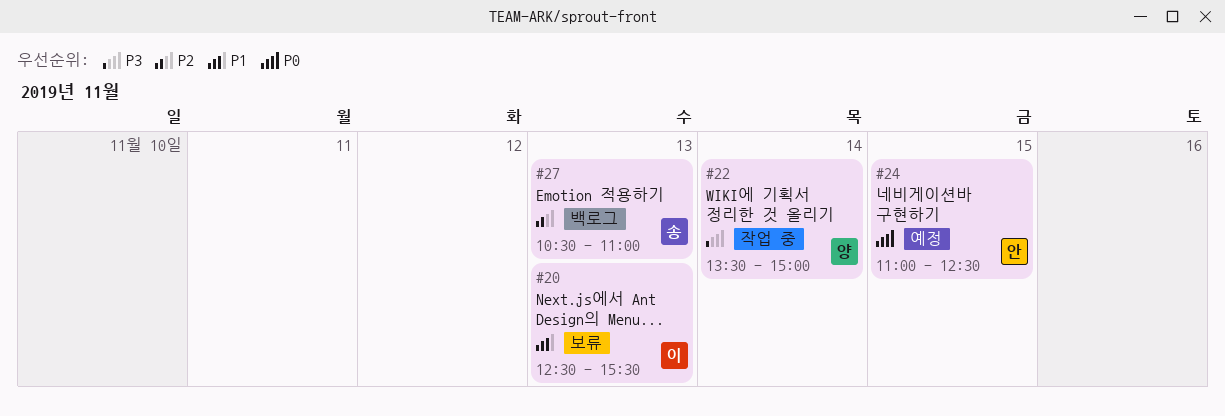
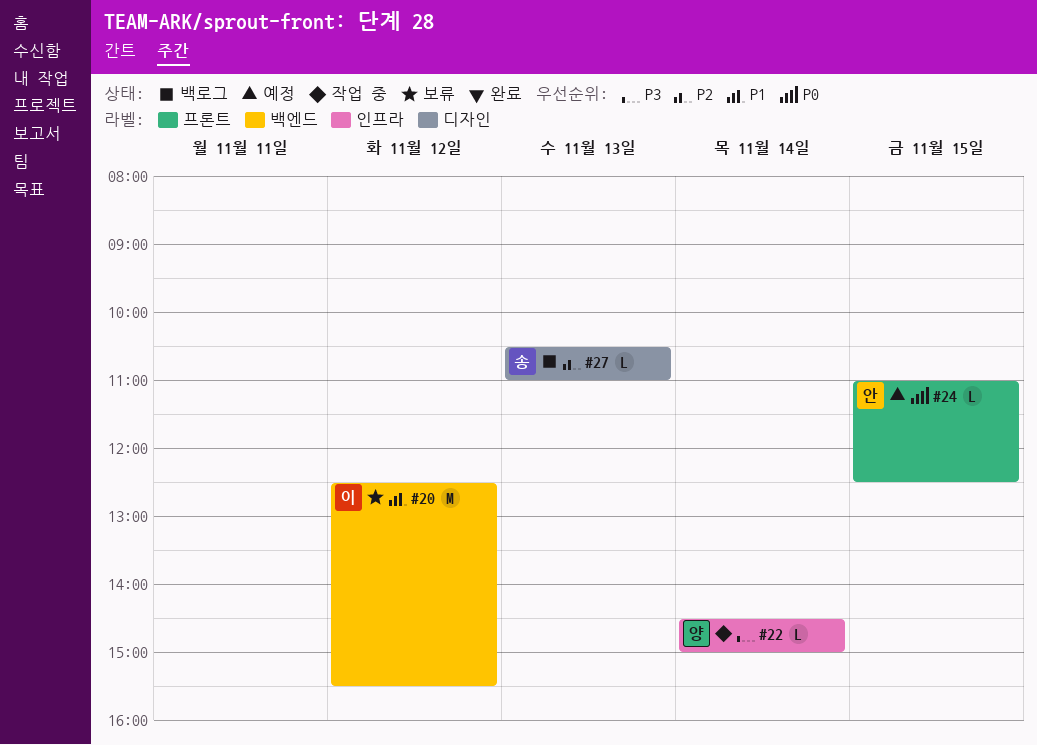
#20, day: Nov 13 -> Nov 12
#22, begins: 13:30 -> 14:30

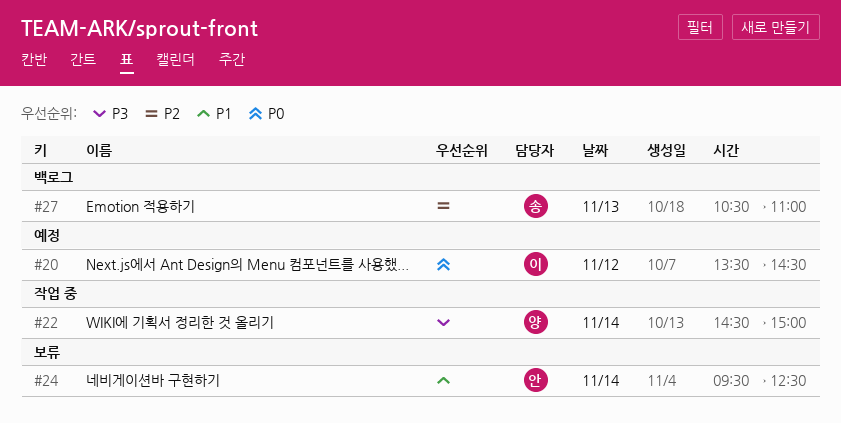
#20, status: 보류 -> 예정
#20, priority: P1 -> P0
#20, begins: 12:30 -> 13:30
#20, ends: 15:30 -> 14:30
#24, status: 예정 -> 보류
#24, priority: P0 -> P1
#24, day: Nov 15 -> Nov 14
#24, begins: 11:00 -> 09:30

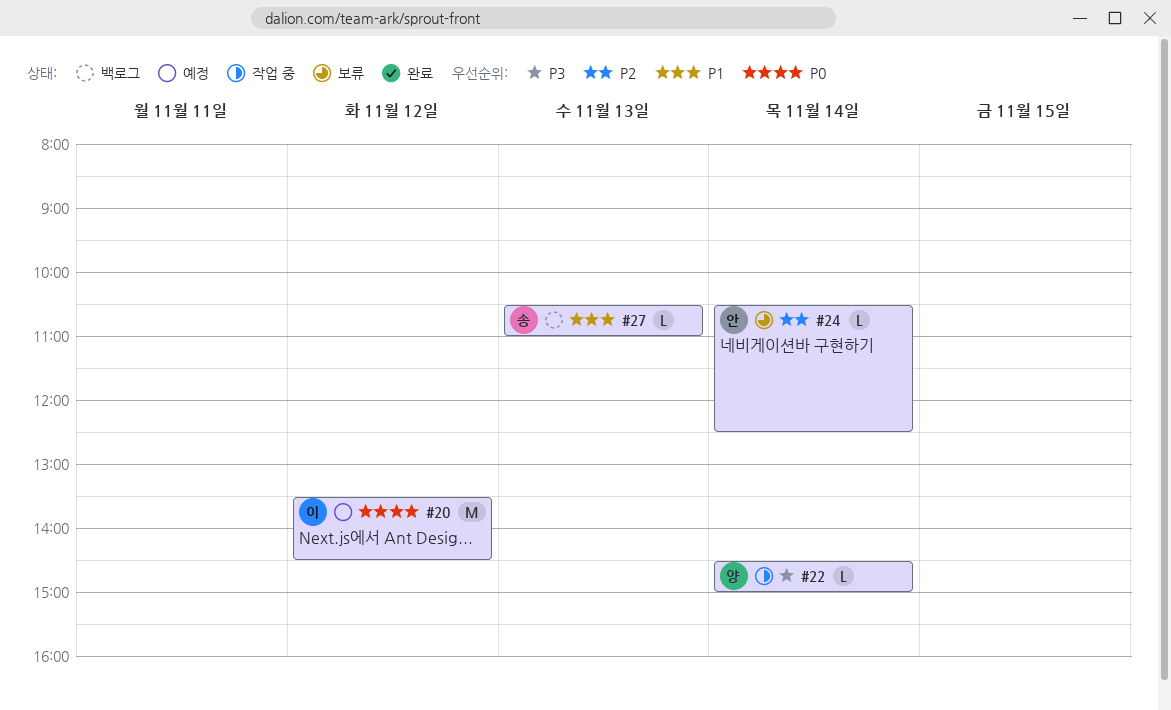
#24, priority: P1 -> P2
#24, begins: 09:30 -> 10:30
#27, priority: P2 -> P1

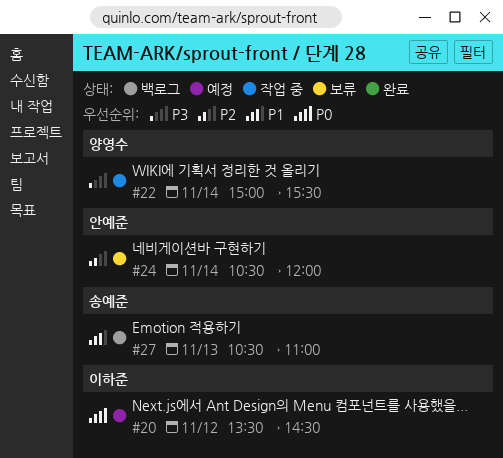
#22, begins: 14:30 -> 15:00
#22, ends: 15:00 -> 15:30
#24, ends: 12:30 -> 12:00

